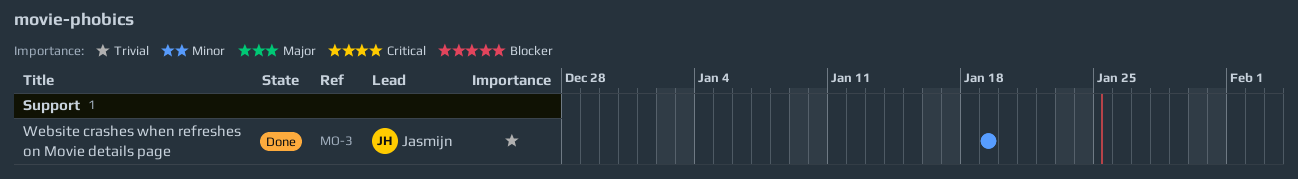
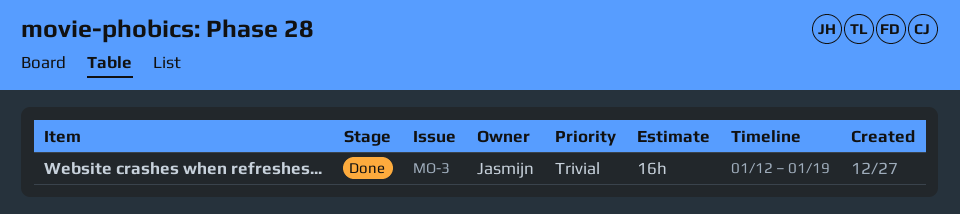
MO-3, start: Jan 19 -> Jan 12

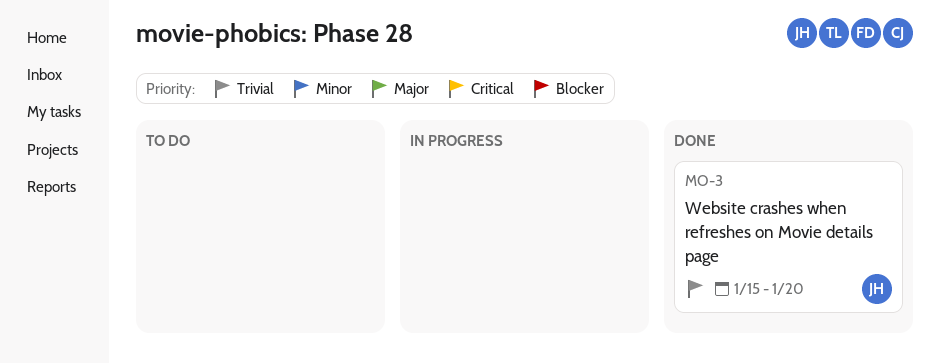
MO-3, start: Jan 12 -> Jan 15
MO-3, due: Jan 19 -> Jan 20

